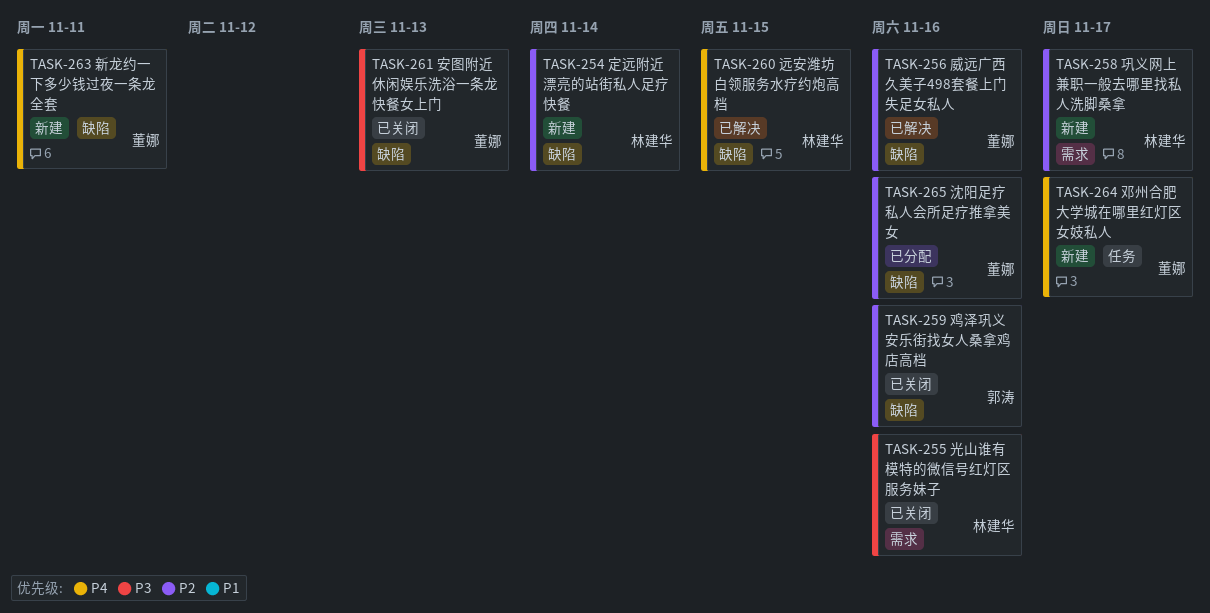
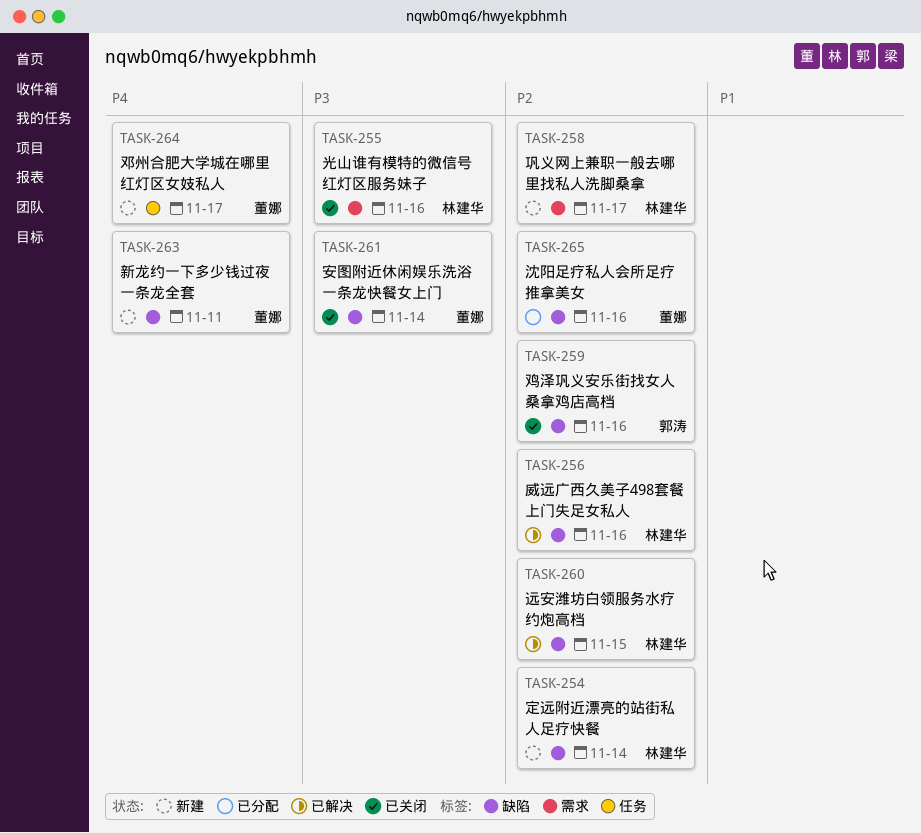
TASK-256, owner: 董娜 -> 林建华
TASK-260, priority: P4 -> P2
TASK-261, due: Nov 13 -> Nov 14

